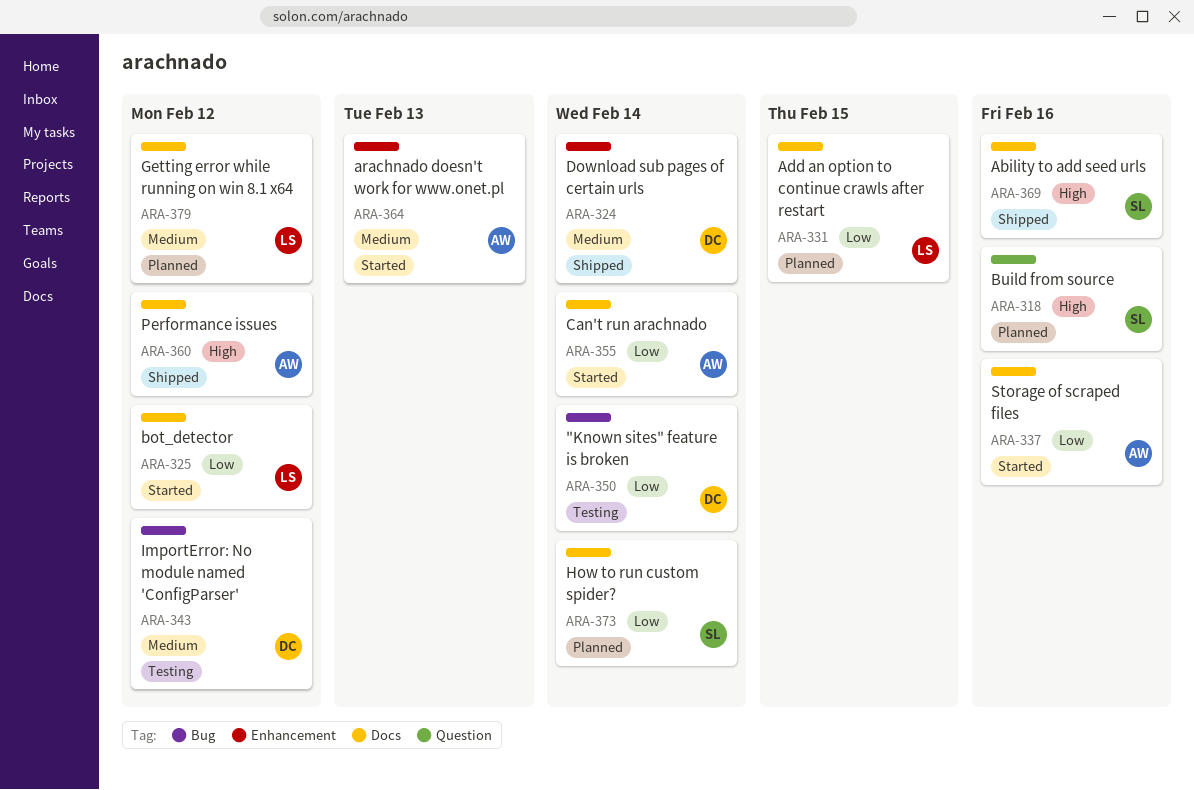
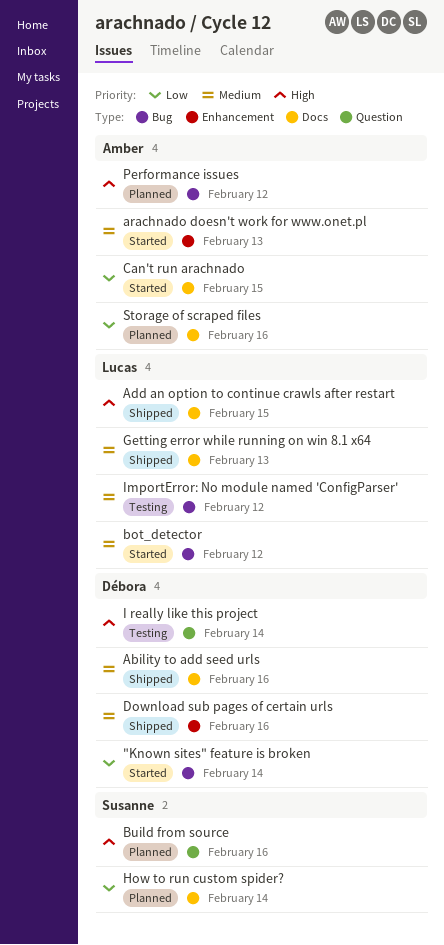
"Known sites" feature is broken, status: Testing -> Started
Ability to add seed urls, owner: Susanne -> Débora
Ability to add seed urls, priority: High -> Medium
Add an option to continue crawls after restart, status: Planned -> Shipped
Add an option to continue crawls after restart, priority: Low -> High
bot_detector, priority: Low -> Medium
bot_detector, label: Docs -> Bug
Can't run arachnado, due: Feb 14 -> Feb 15
Download sub pages of certain urls, due: Feb 14 -> Feb 16
Getting error while running on win 8.1 x64, status: Planned -> Shipped
Getting error while running on win 8.1 x64, due: Feb 12 -> Feb 13
I really like this project: none -> present
ImportError: No module named 'ConfigParser', owner: Débora -> Lucas
Performance issues, status: Shipped -> Planned
Performance issues, label: Docs -> Bug
Storage of scraped files, status: Started -> Planned

